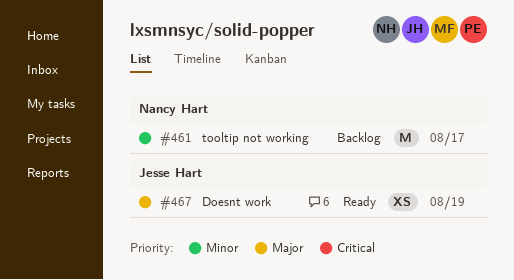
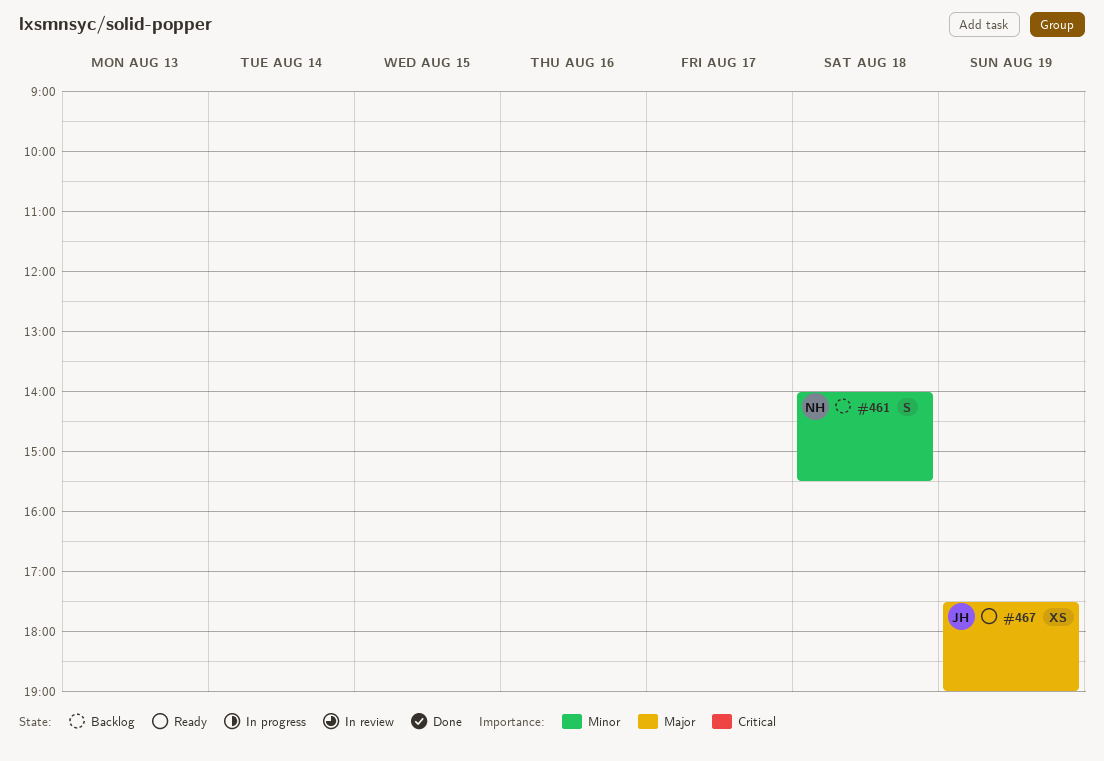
#461, estimate: M -> S
#461, day: Aug 17 -> Aug 18

